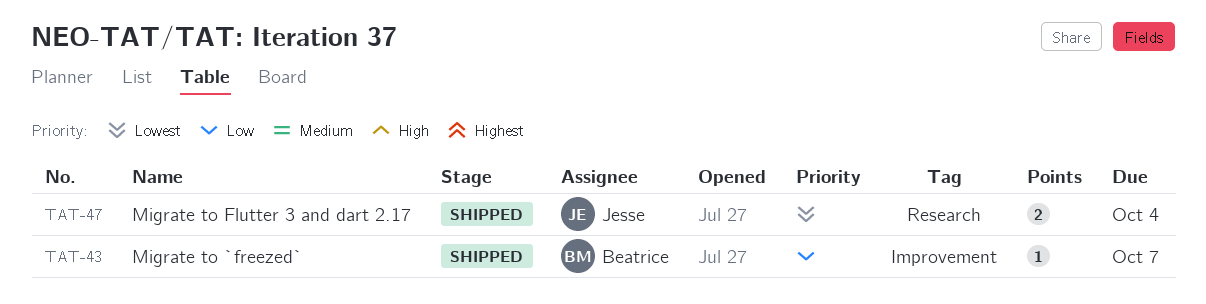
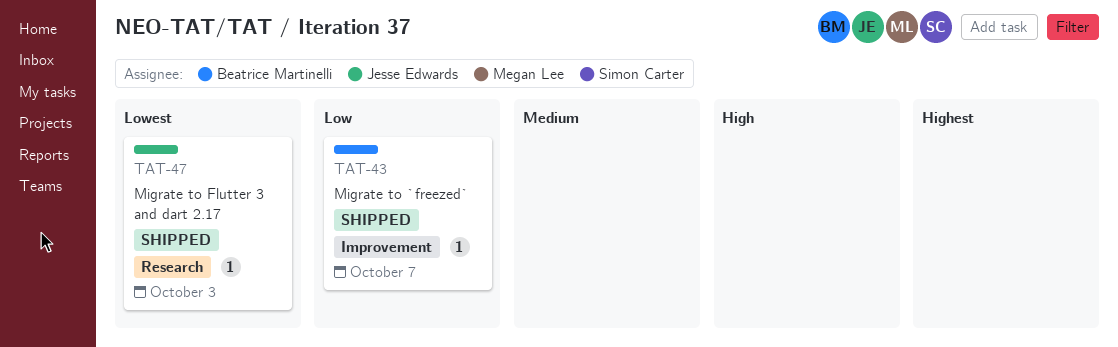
TAT-47, estimate: 2 -> 1
TAT-47, due: Oct 4 -> Oct 3

